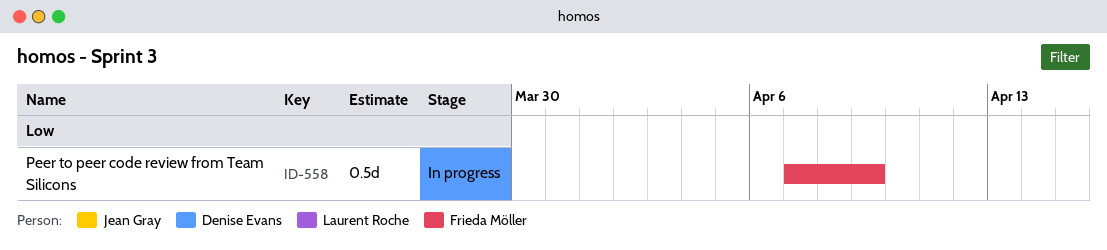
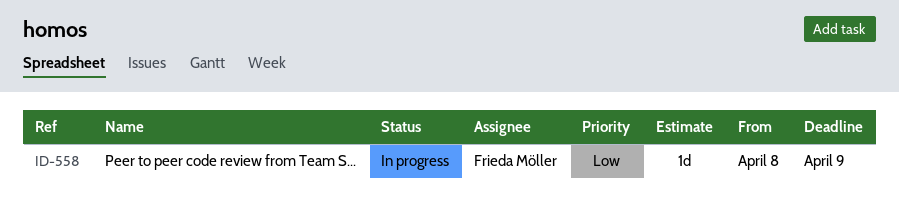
ID-558, estimate: 0.5d -> 1d
ID-558, start: Apr 7 -> Apr 8

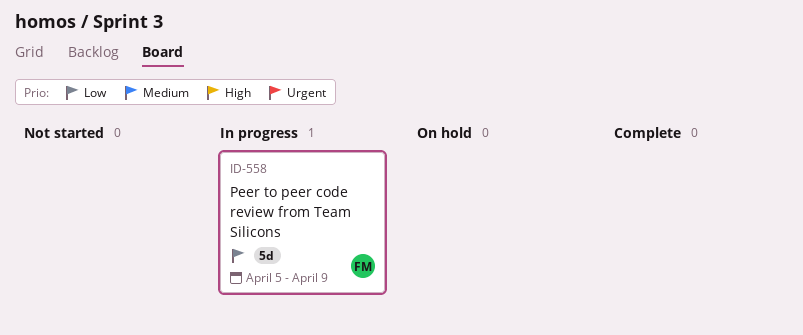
ID-558, estimate: 1d -> 5d
ID-558, start: Apr 8 -> Apr 5

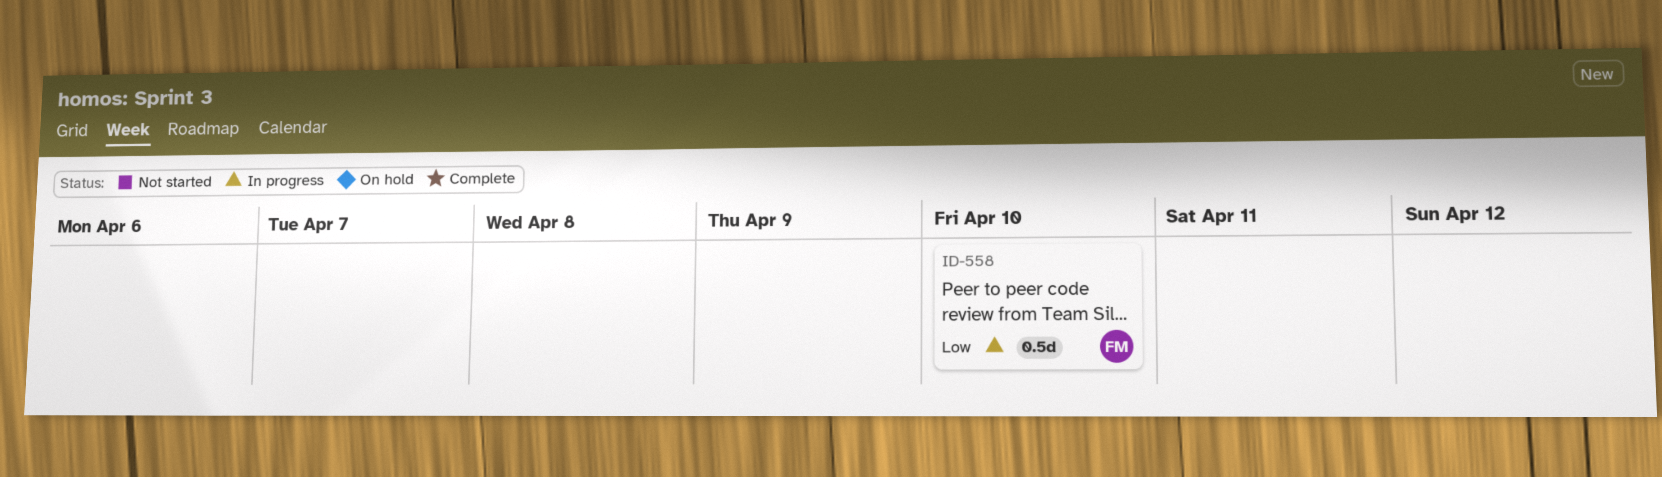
ID-558, estimate: 5d -> 0.5d
ID-558, due: Apr 9 -> Apr 10

